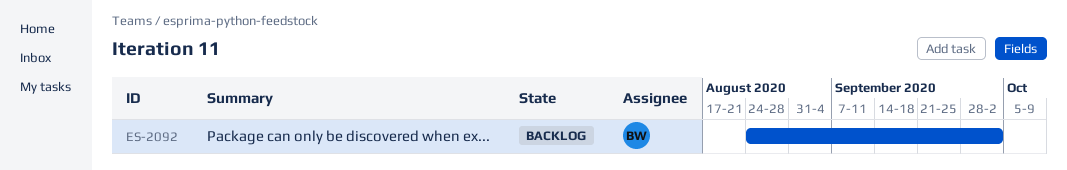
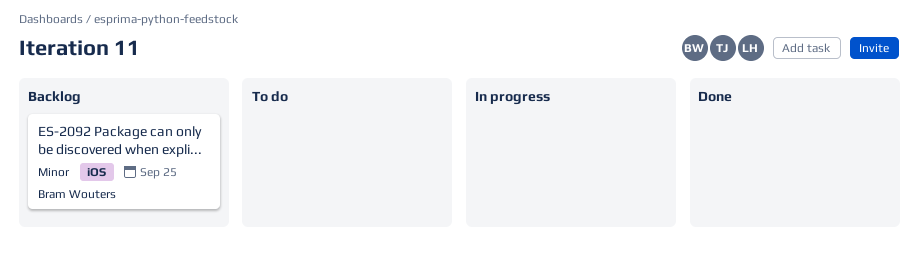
ES-2092, due: Oct 2 -> Sep 25

